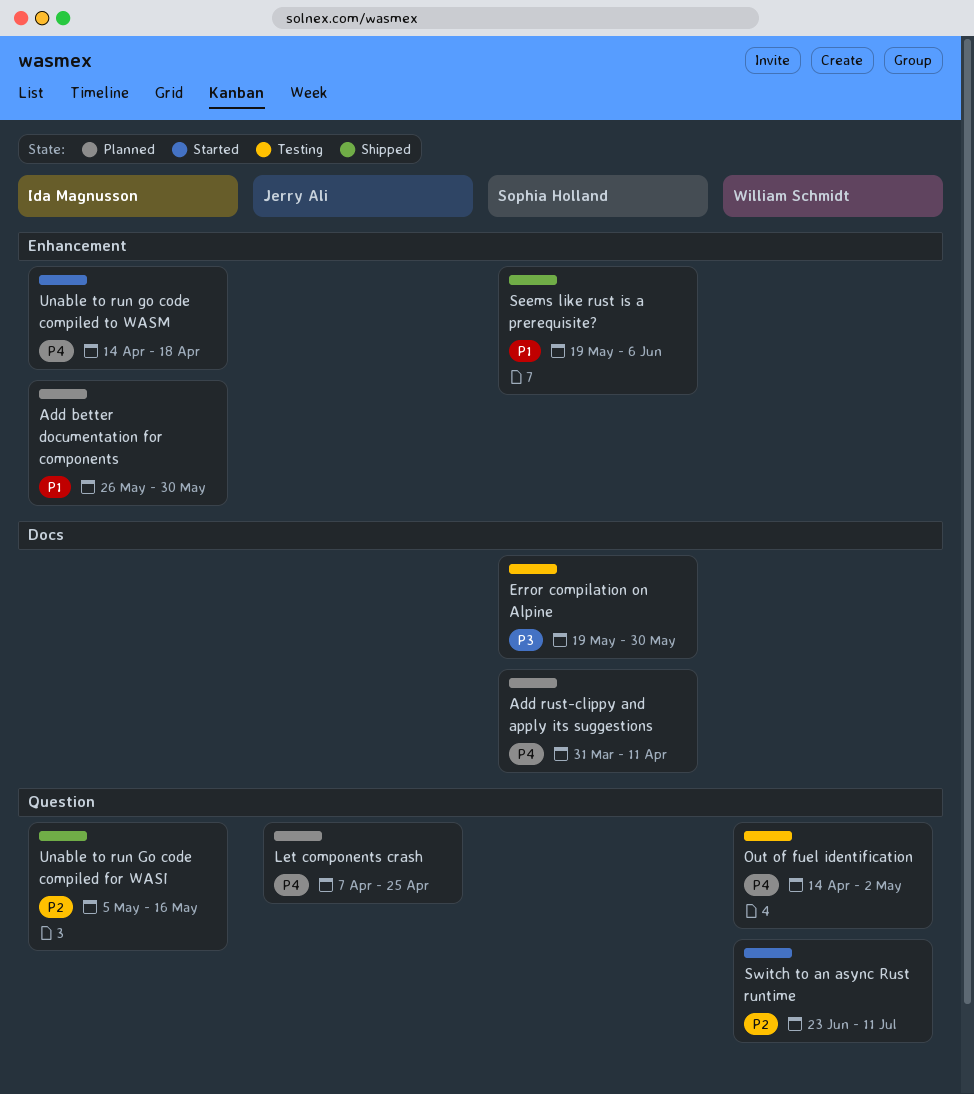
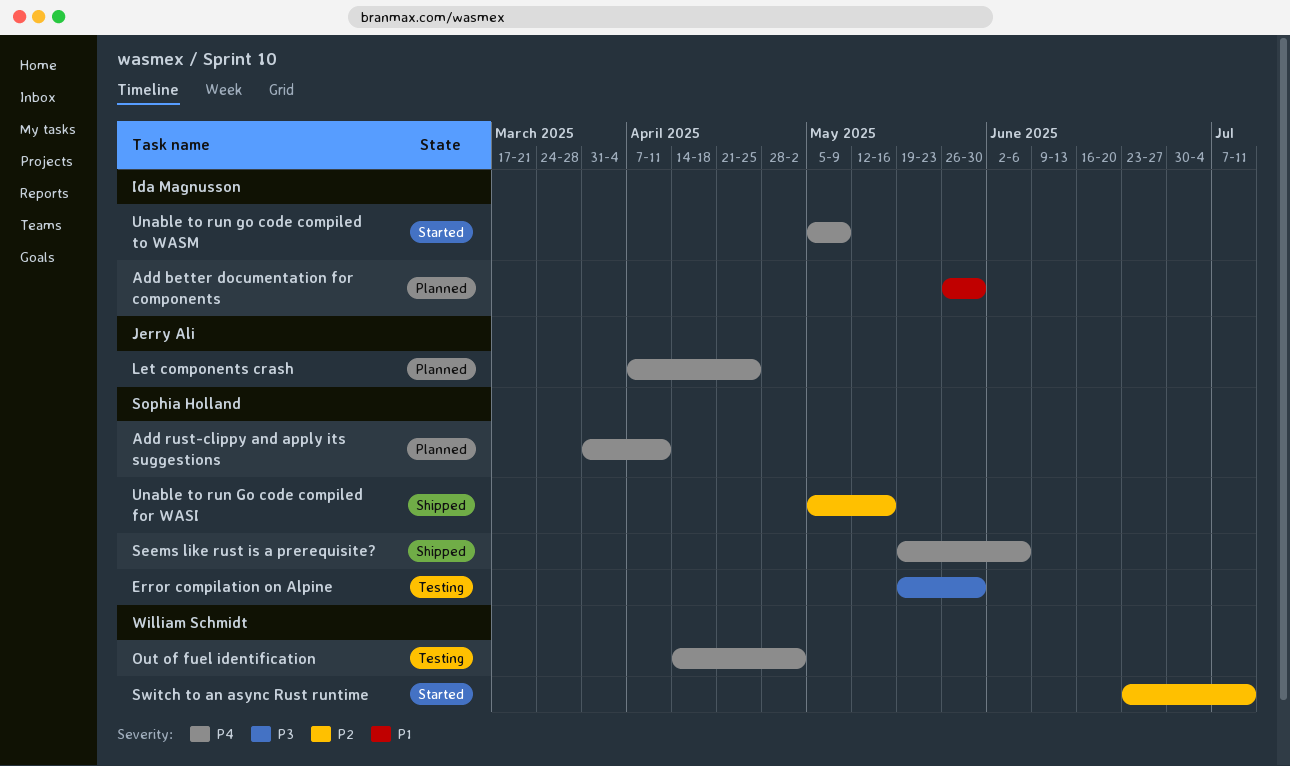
Seems like rust is a prerequisite?, priority: P1 -> P4
Unable to run Go code compiled for WASI, owner: Ida Magnusson -> Sophia Holland
Unable to run go code compiled to WASM, start: Apr 14 -> May 5
Unable to run go code compiled to WASM, due: Apr 18 -> May 9

